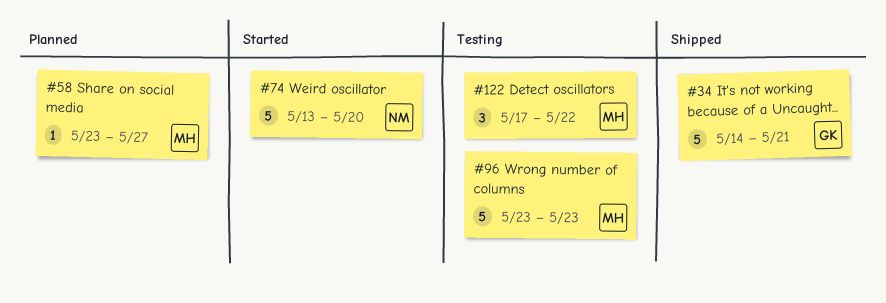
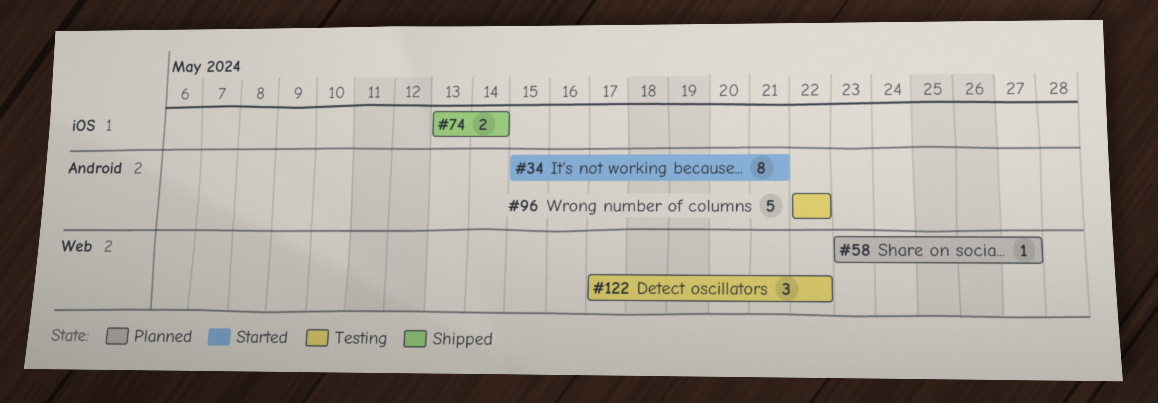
#34, status: Shipped -> Started
#34, estimate: 5 -> 8
#34, start: May 14 -> May 15
#74, status: Started -> Shipped
#74, estimate: 5 -> 2
#74, due: May 20 -> May 14
#96, start: May 23 -> May 22
#96, due: May 23 -> May 22

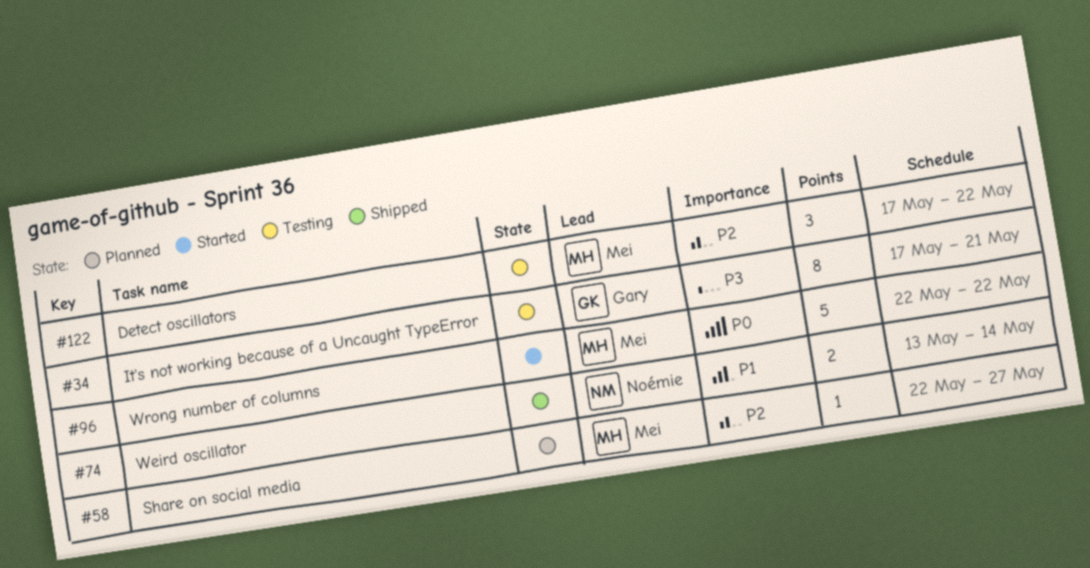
#34, status: Started -> Testing
#34, start: May 15 -> May 17
#58, start: May 23 -> May 22
#96, status: Testing -> Started

